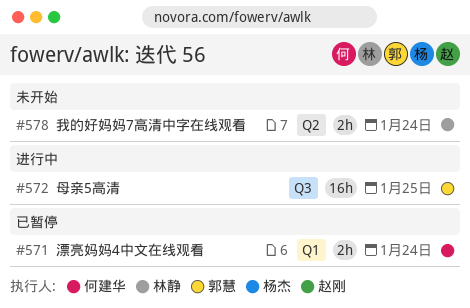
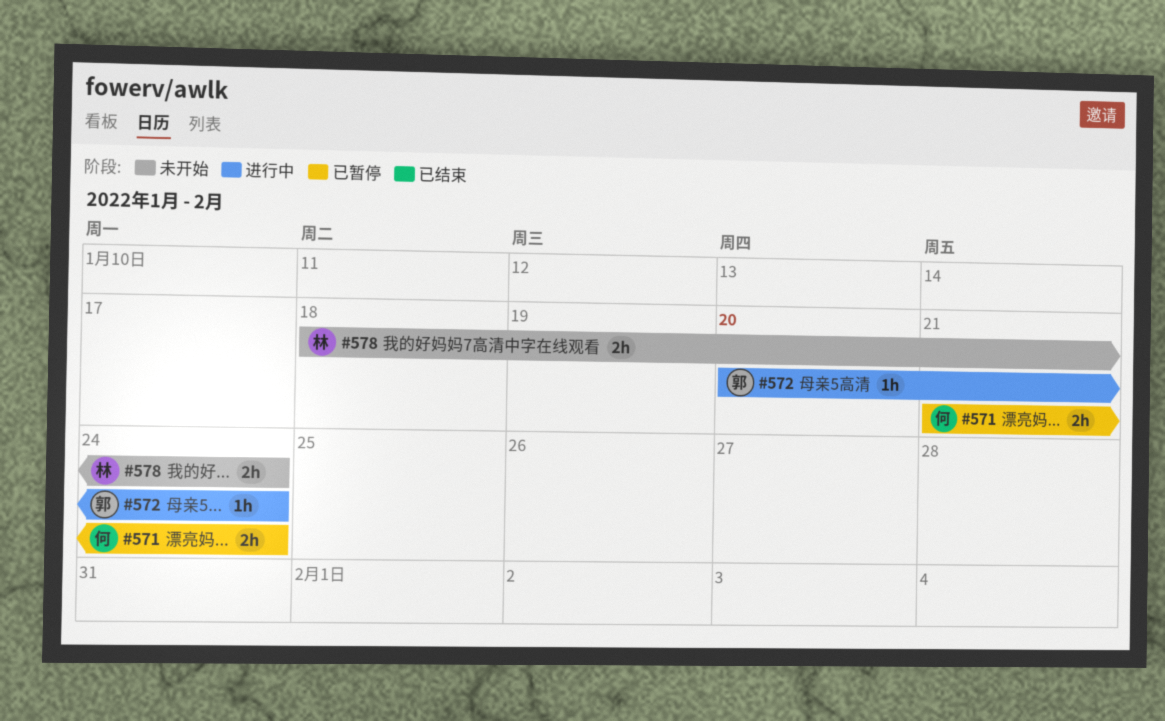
#572, estimate: 16h -> 1h
#572, due: Jan 25 -> Jan 24

